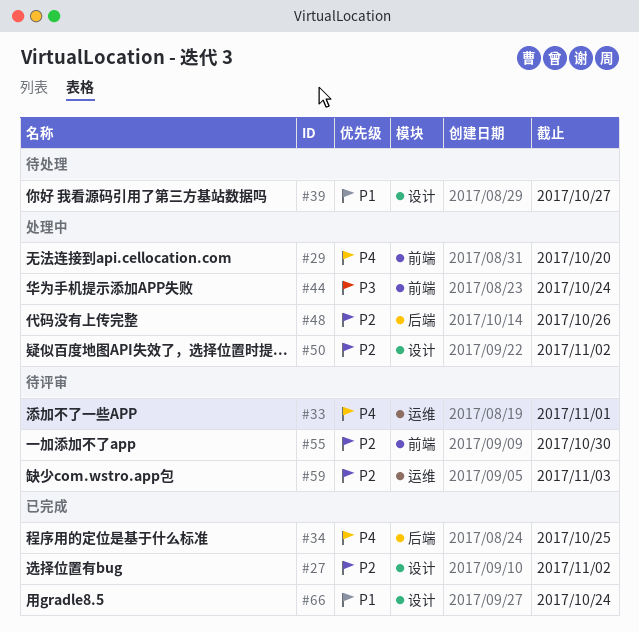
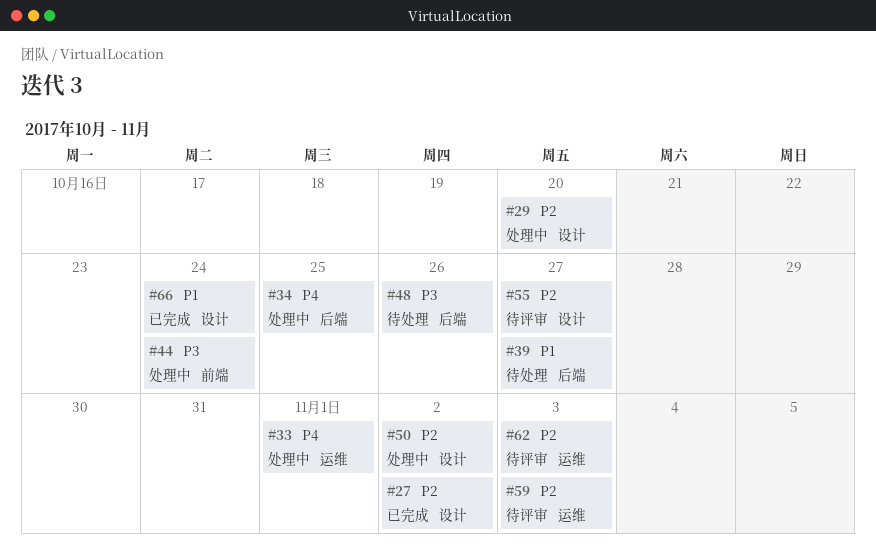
#29, priority: P4 -> P2
#29, label: 前端 -> 设计
#33, status: 待评审 -> 处理中
#34, status: 已完成 -> 处理中
#39, label: 设计 -> 后端
#48, status: 处理中 -> 待处理
#48, priority: P2 -> P3
#55, label: 前端 -> 设计
#55, due: Oct 30 -> Oct 27
#62: none -> present

